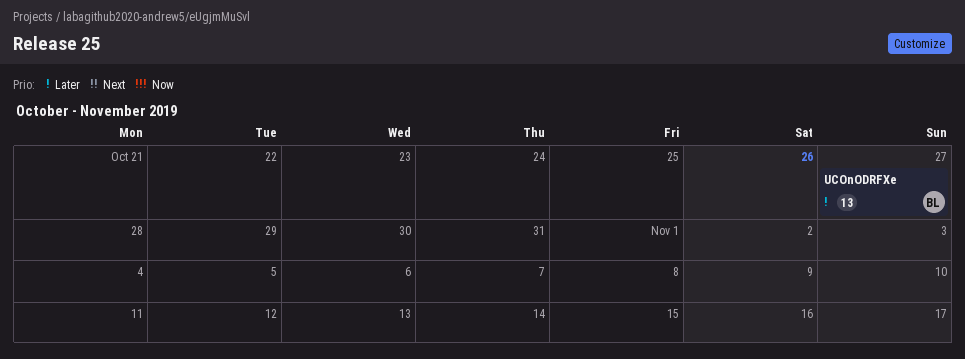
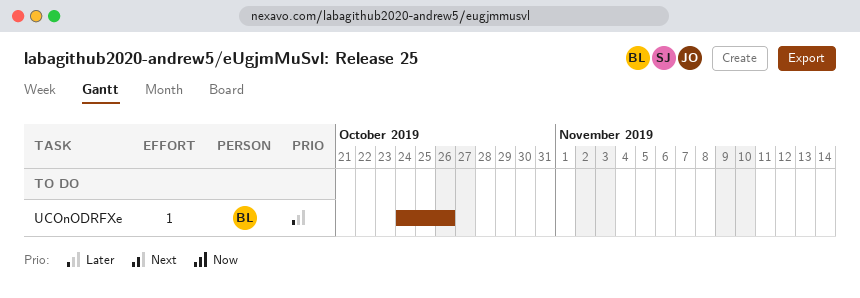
UCOnODRFXe, estimate: 13 -> 1
UCOnODRFXe, due: Oct 27 -> Oct 26

